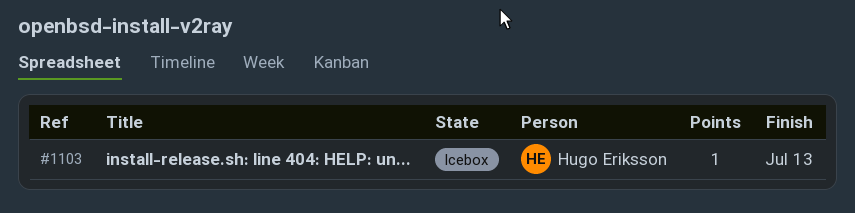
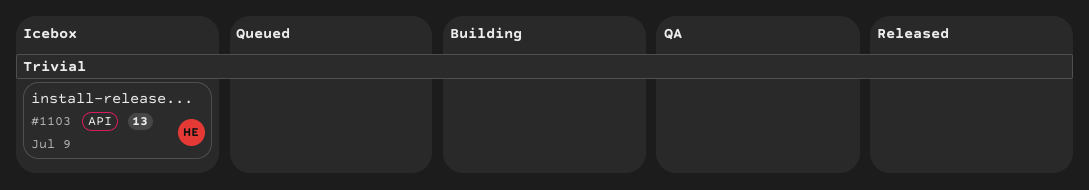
#1103, estimate: 1 -> 13
#1103, due: Jul 13 -> Jul 9

